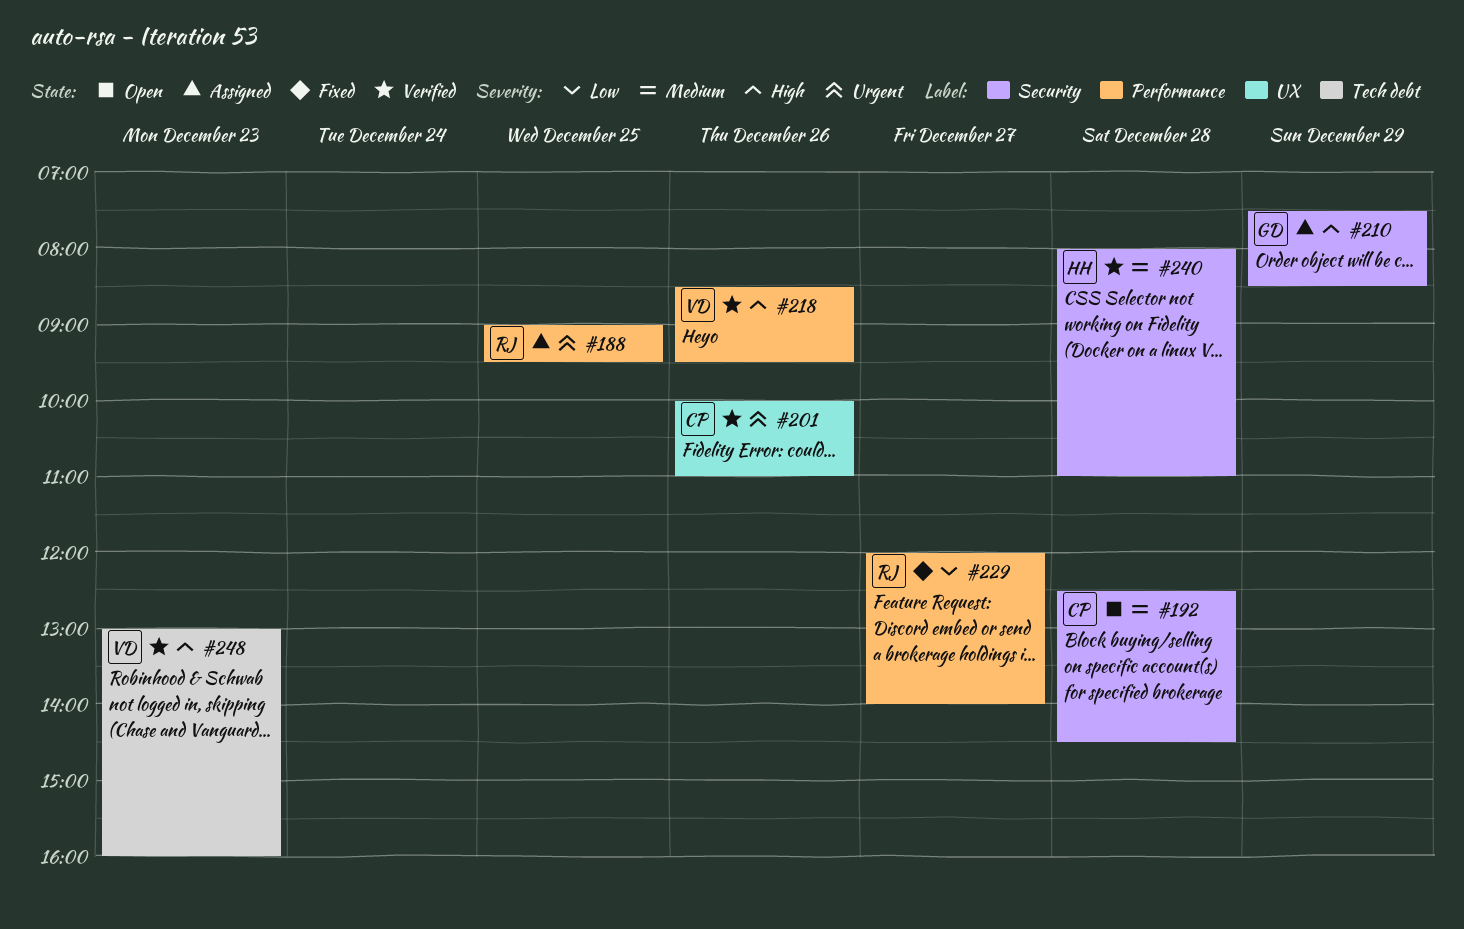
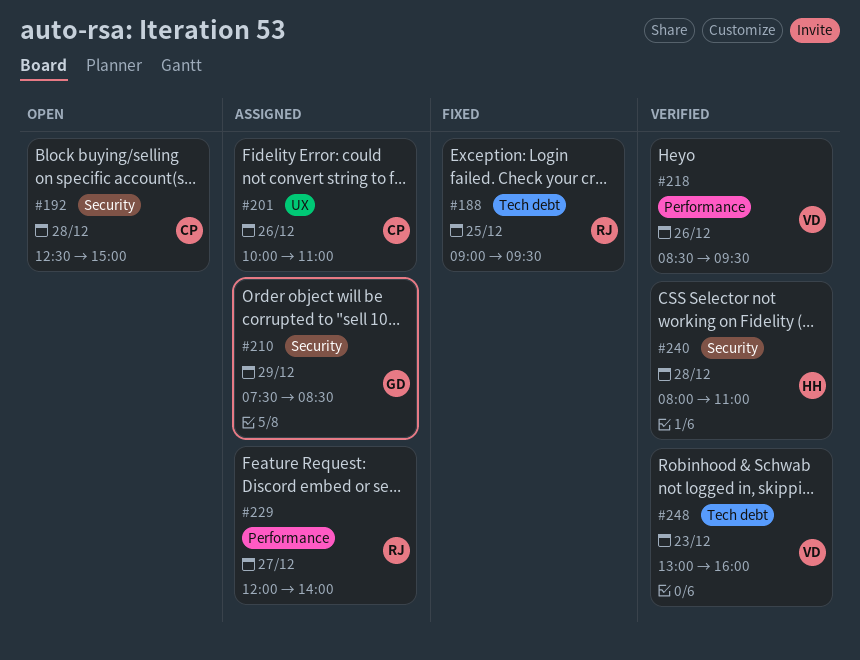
#188, status: Assigned -> Fixed
#188, label: Performance -> Tech debt
#192, ends: 14:30 -> 15:00
#201, status: Verified -> Assigned
#229, status: Fixed -> Assigned

